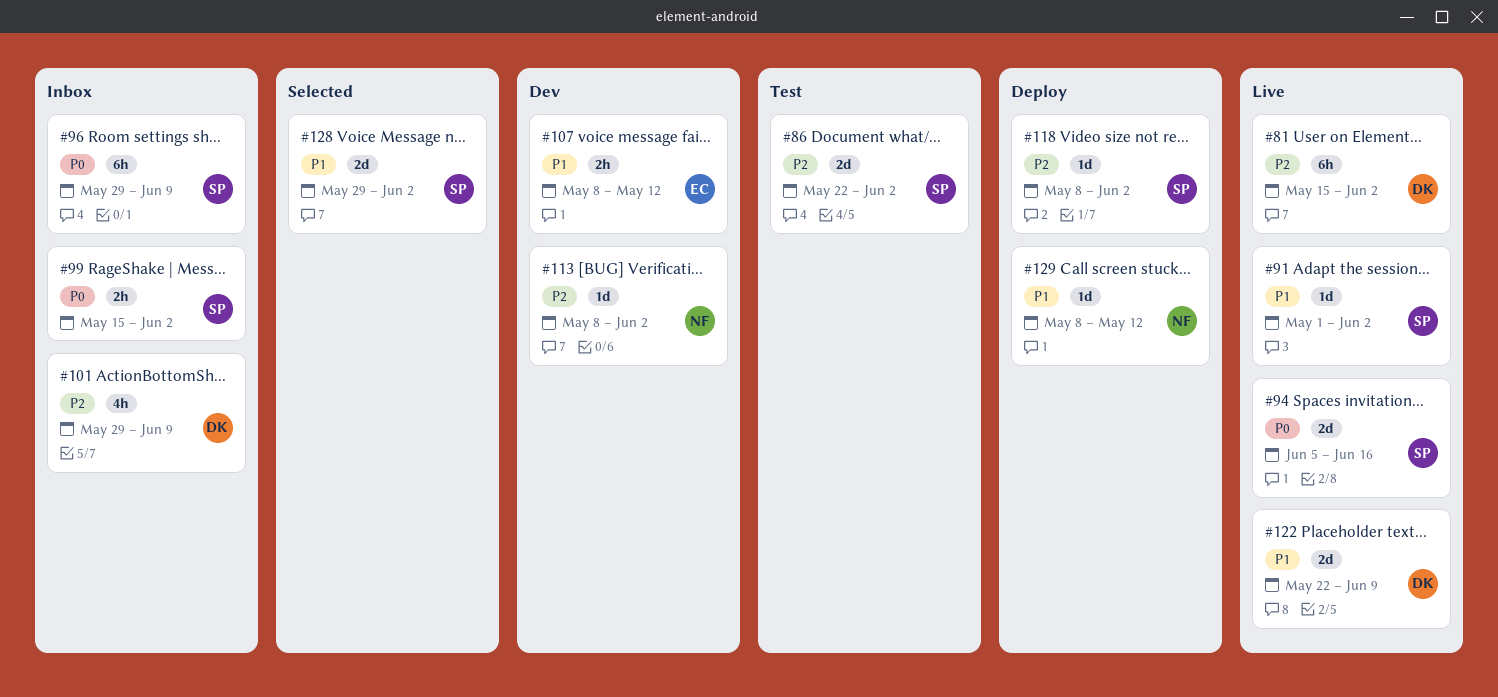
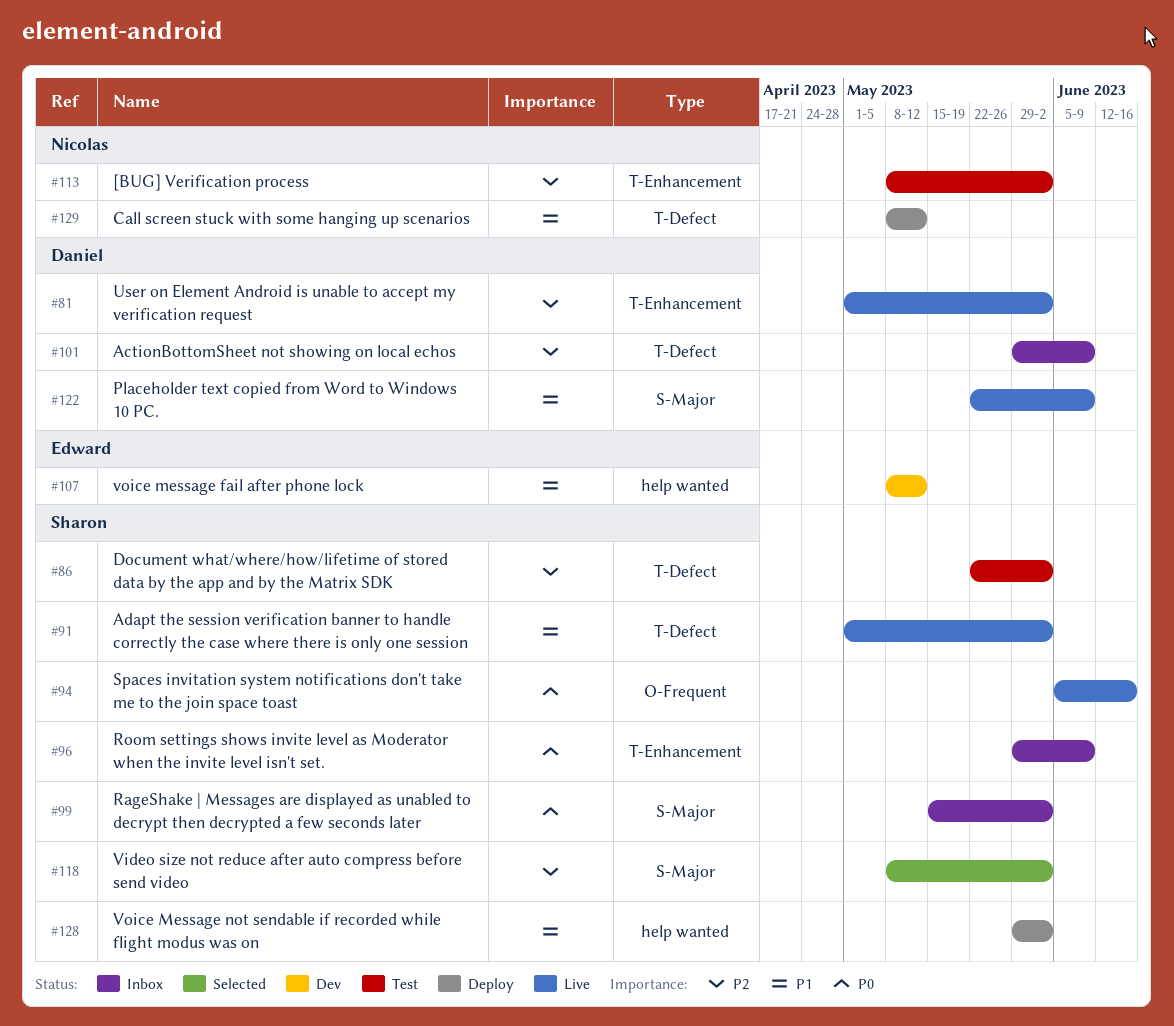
#81, start: May 15 -> May 1
#113, status: Dev -> Test
#118, status: Deploy -> Selected
#128, status: Selected -> Deploy

